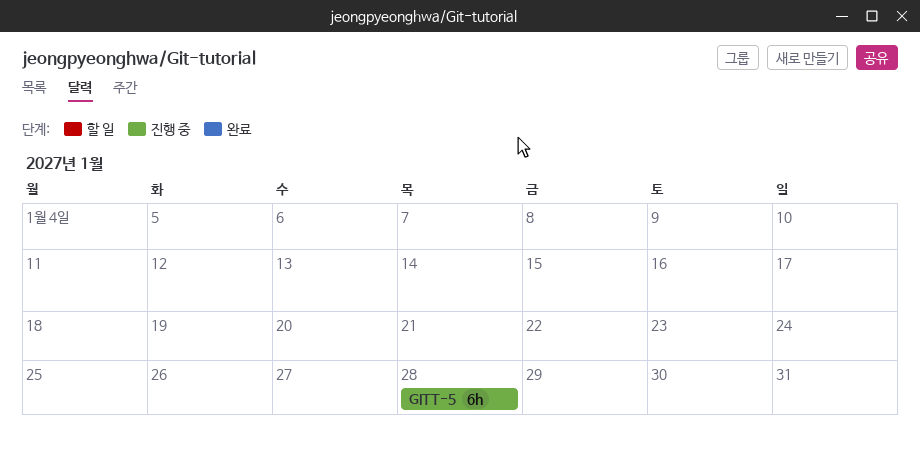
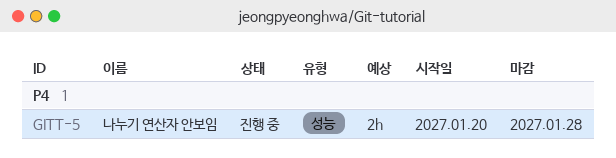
GITT-5, estimate: 6h -> 2h
GITT-5, start: Jan 28 -> Jan 20

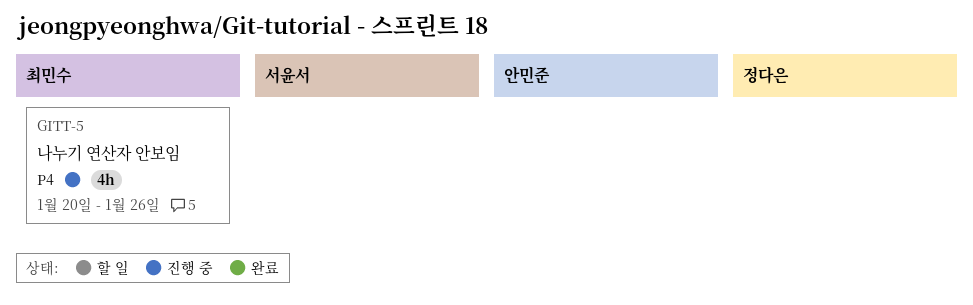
GITT-5, estimate: 2h -> 4h
GITT-5, due: Jan 28 -> Jan 26

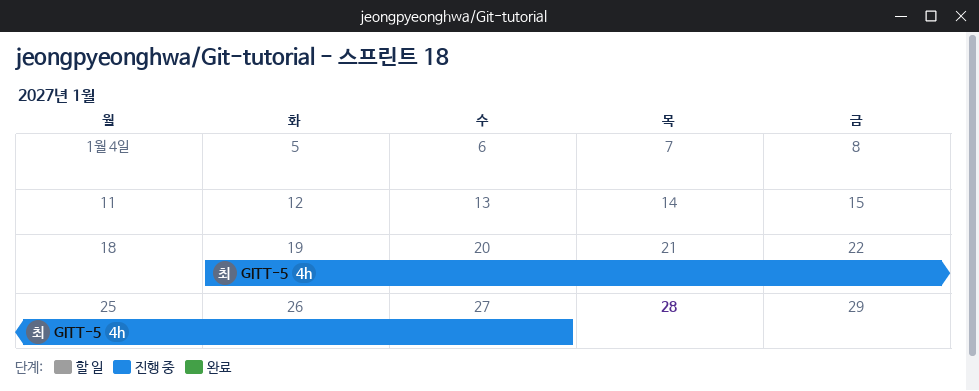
GITT-5, start: Jan 20 -> Jan 19
GITT-5, due: Jan 26 -> Jan 27

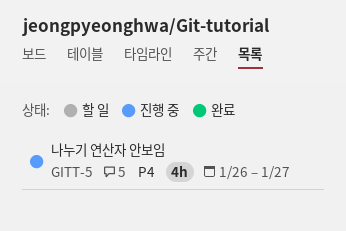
GITT-5, start: Jan 19 -> Jan 26

